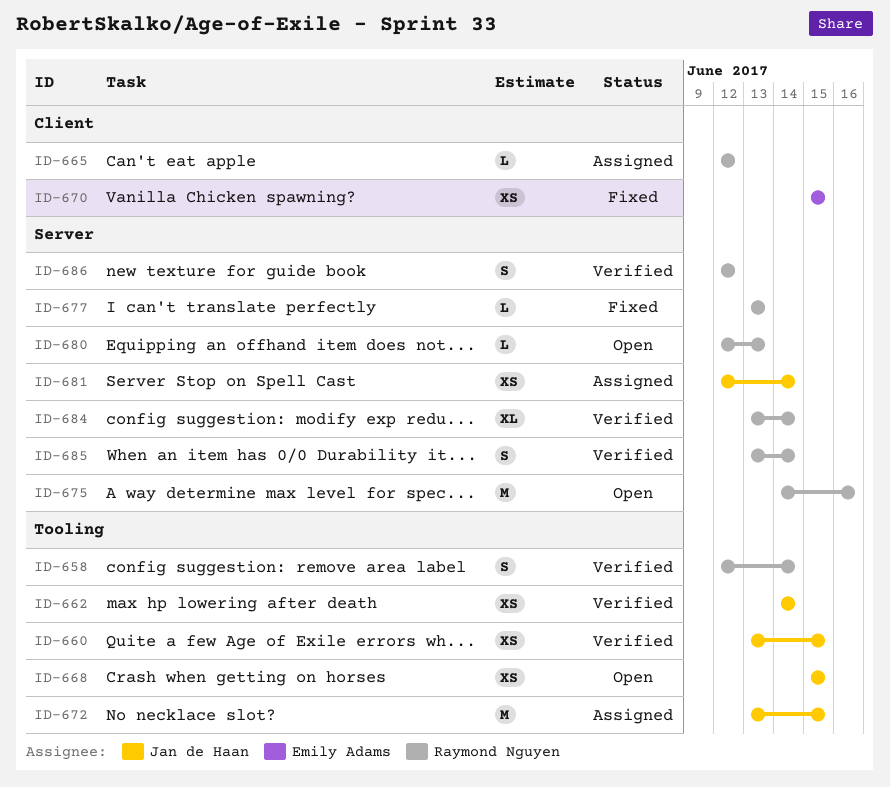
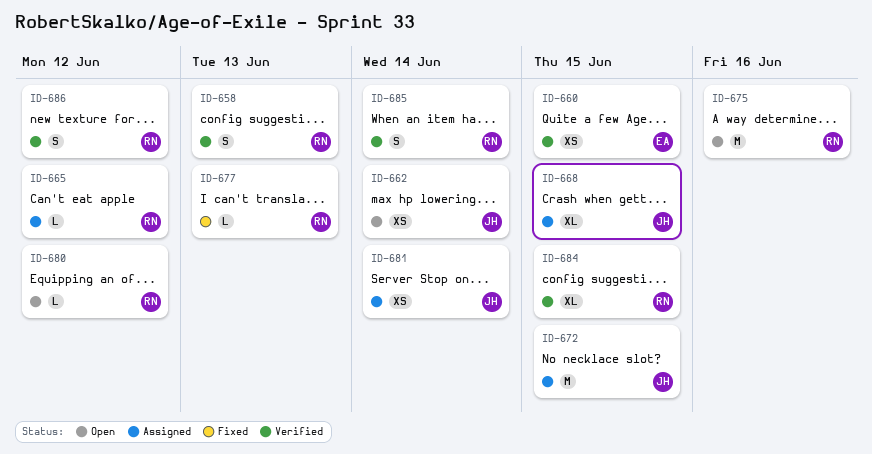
ID-658, due: Jun 14 -> Jun 13
ID-660, owner: Jan de Haan -> Emily Adams
ID-662, status: Verified -> Open
ID-668, status: Open -> Assigned
ID-668, estimate: XS -> XL
ID-670: present -> none
ID-680, due: Jun 13 -> Jun 12
ID-684, due: Jun 14 -> Jun 15

